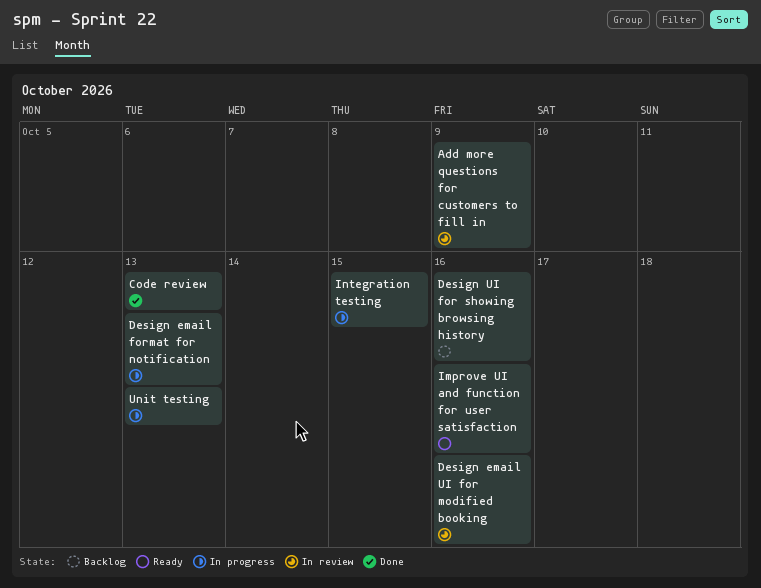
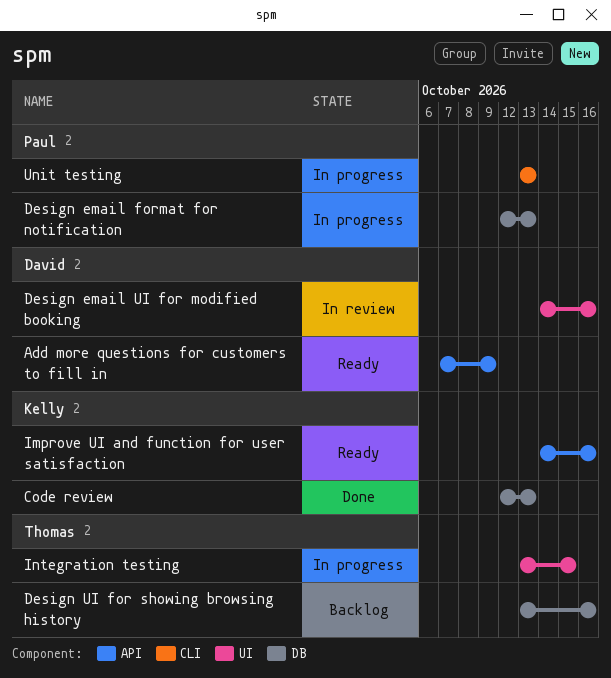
Add more questions for customers to fill in, status: In review -> Ready

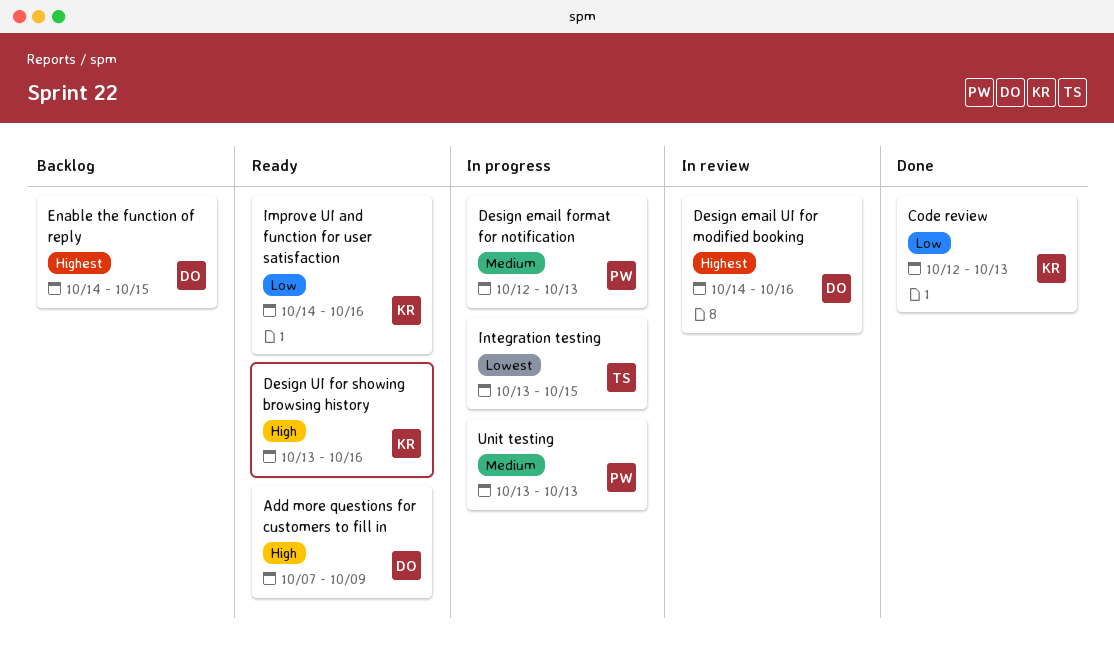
Design UI for showing browsing history, status: Backlog -> Ready
Design UI for showing browsing history, owner: Thomas -> Kelly
Enable the function of reply: none -> present

